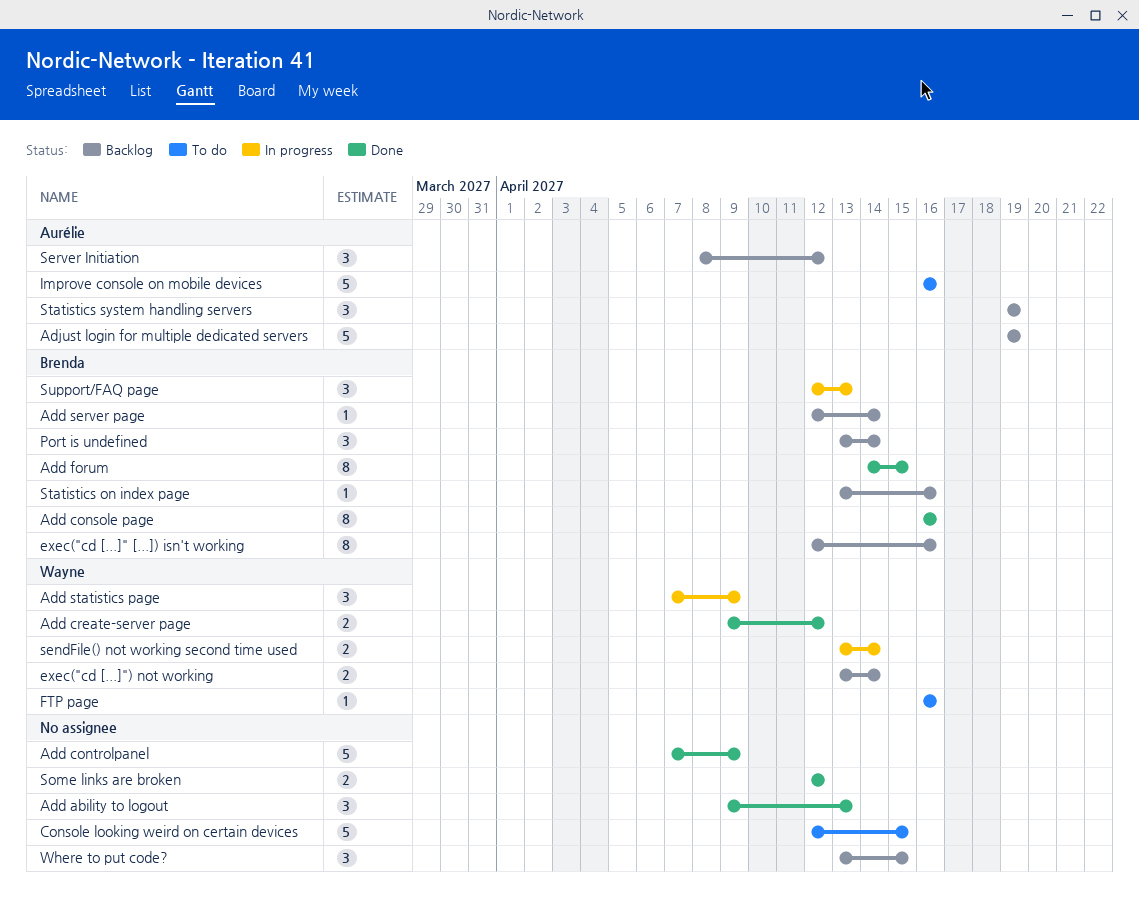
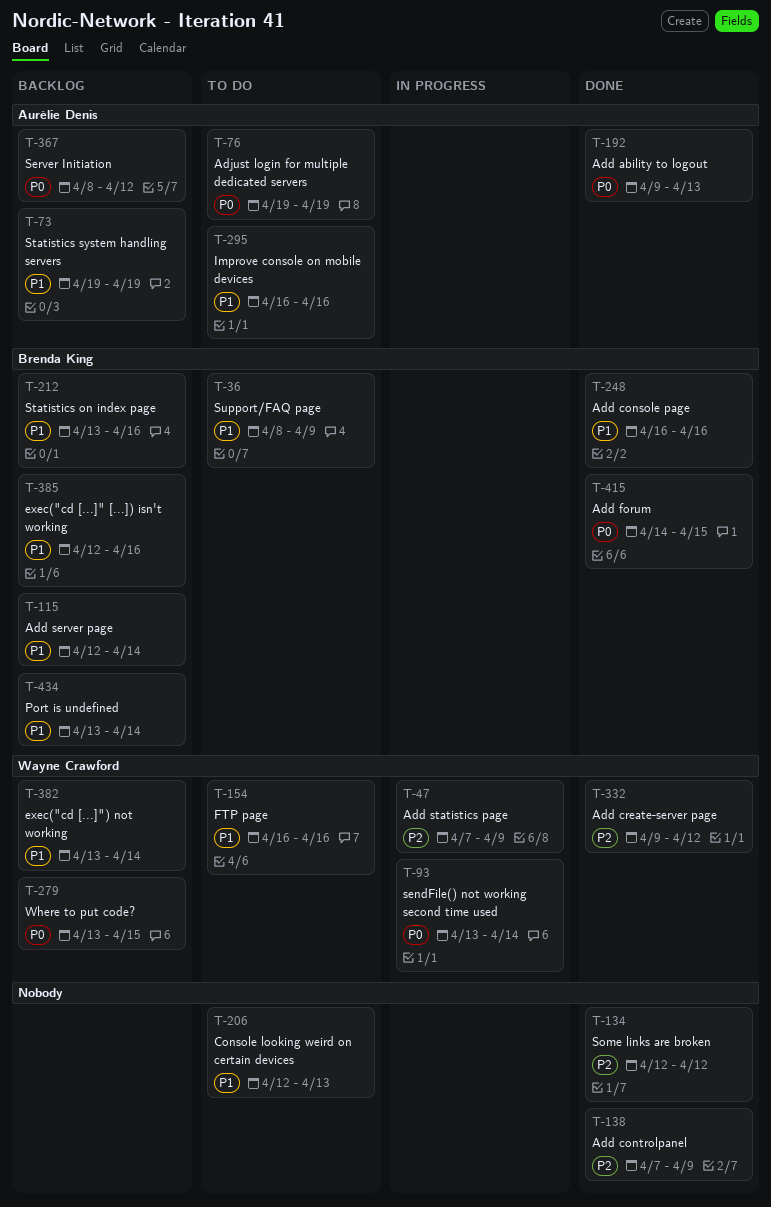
Add ability to logout, owner: none -> Aurélie Denis
Adjust login for multiple dedicated servers, status: Backlog -> To do
Console looking weird on certain devices, due: Apr 15 -> Apr 13
Support/FAQ page, status: In progress -> To do
Support/FAQ page, start: Apr 12 -> Apr 8
Support/FAQ page, due: Apr 13 -> Apr 9
Where to put code?, owner: none -> Wayne Crawford

